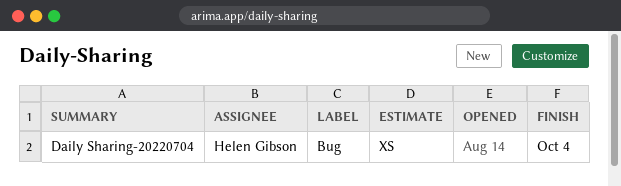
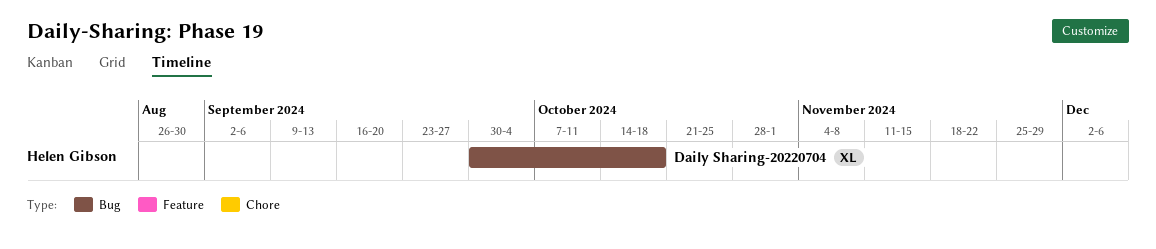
Daily Sharing-20220704, estimate: XS -> XL
Daily Sharing-20220704, due: Oct 4 -> Oct 18

